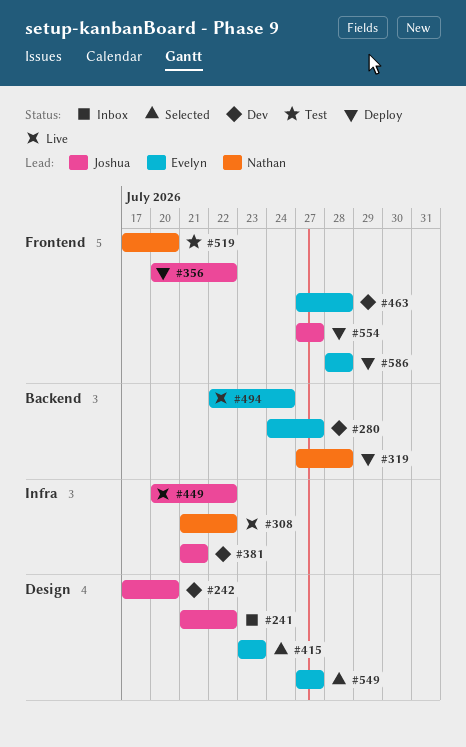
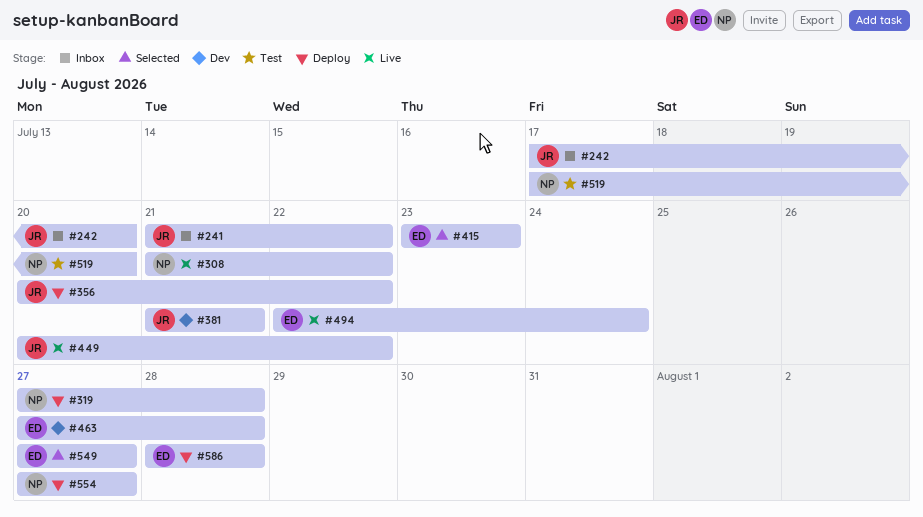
#242, status: Dev -> Inbox
#280: present -> none
#554, owner: Joshua -> Nathan

